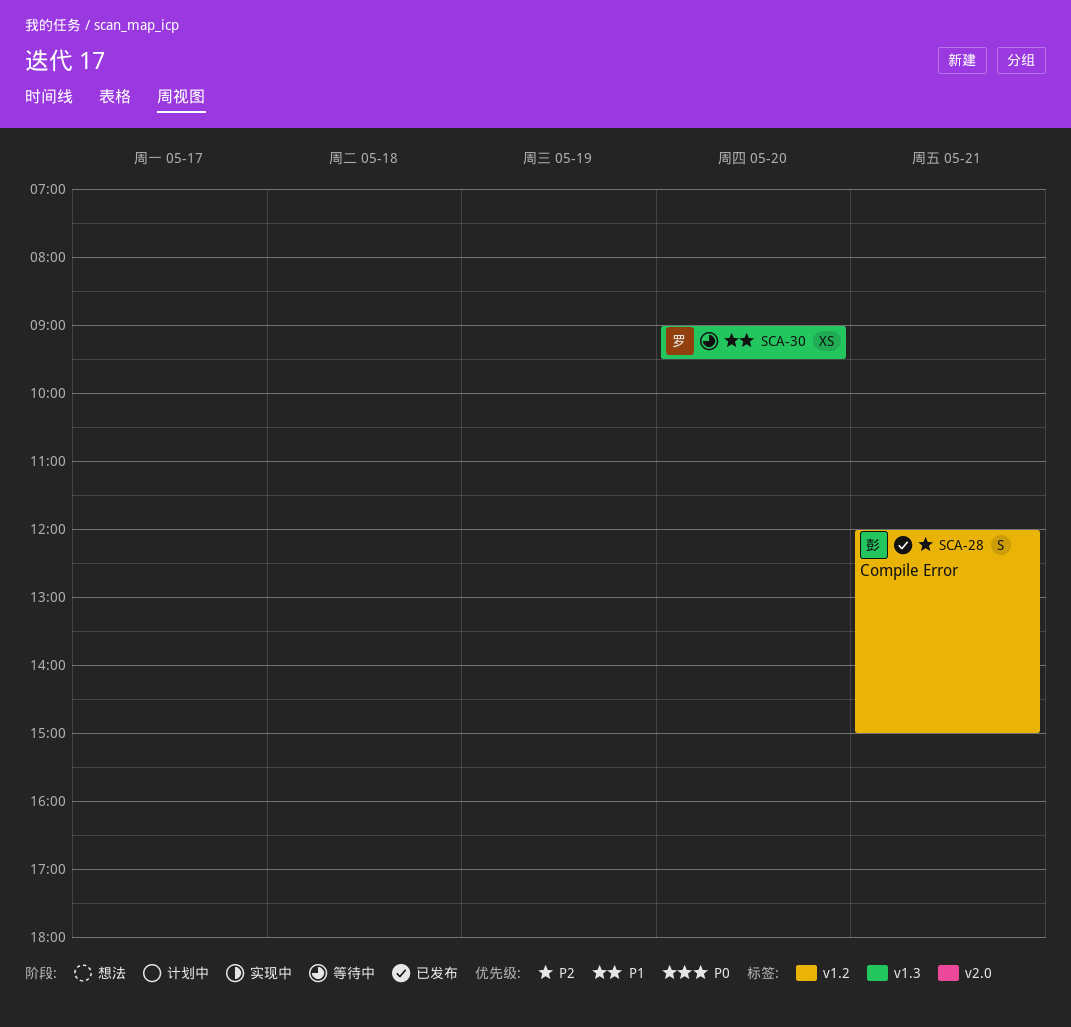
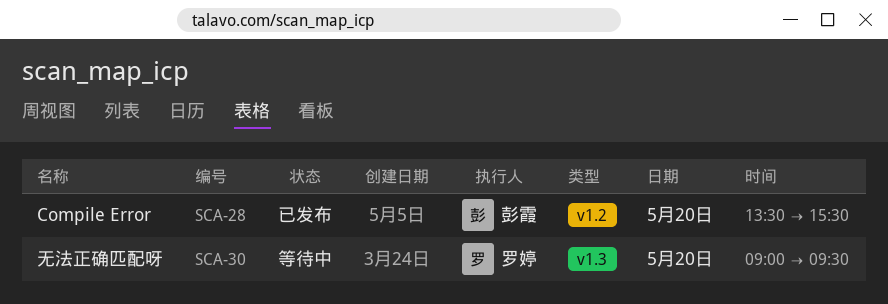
SCA-28, day: May 21 -> May 20
SCA-28, begins: 12:00 -> 13:30
SCA-28, ends: 15:00 -> 15:30

